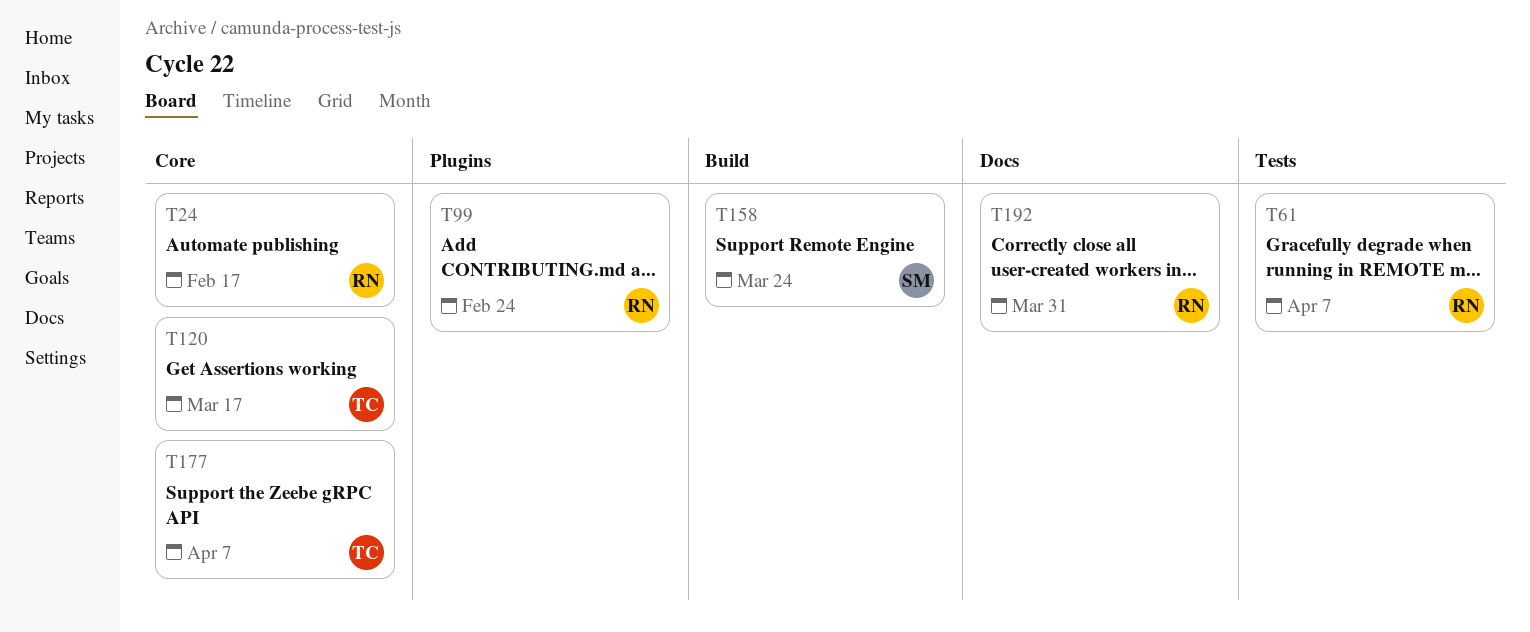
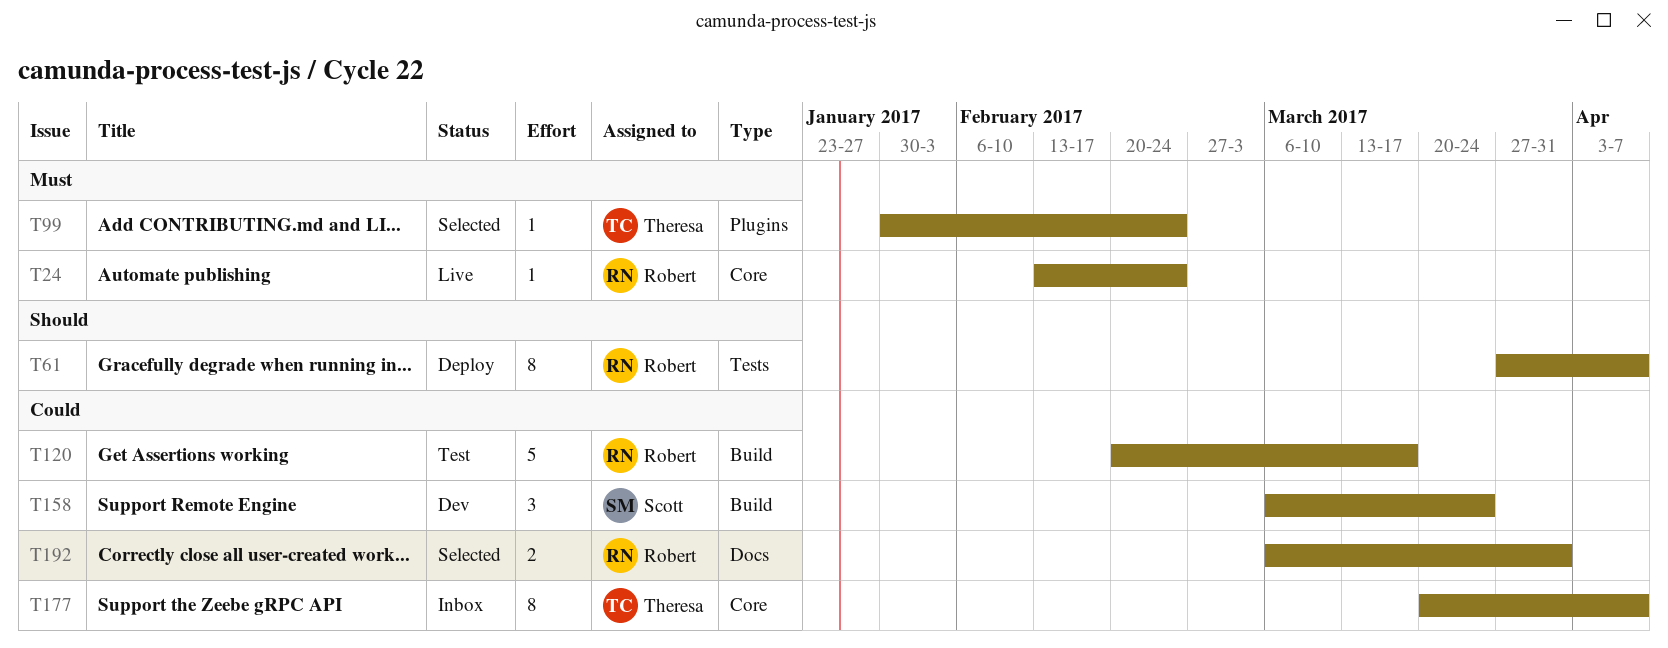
T24, due: Feb 17 -> Feb 24
T99, owner: Robert -> Theresa
T120, owner: Theresa -> Robert
T120, label: Core -> Build

